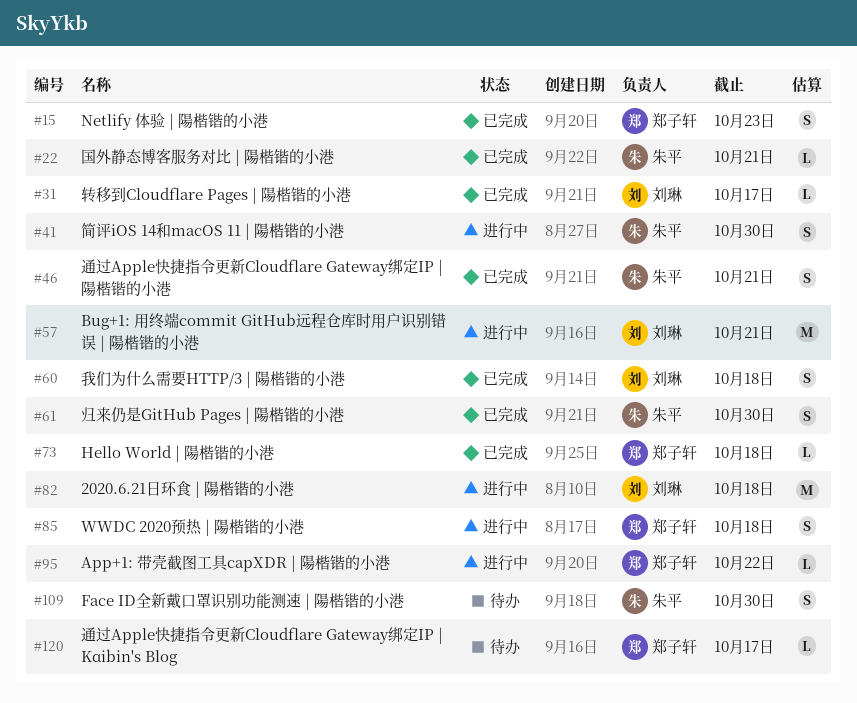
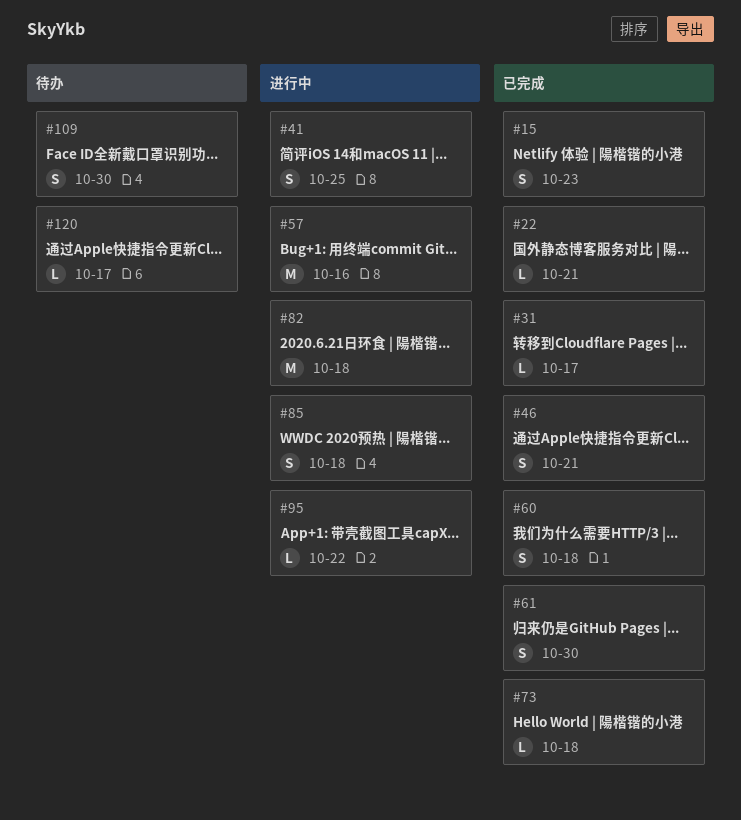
#41, due: Oct 30 -> Oct 25
#57, due: Oct 21 -> Oct 16

